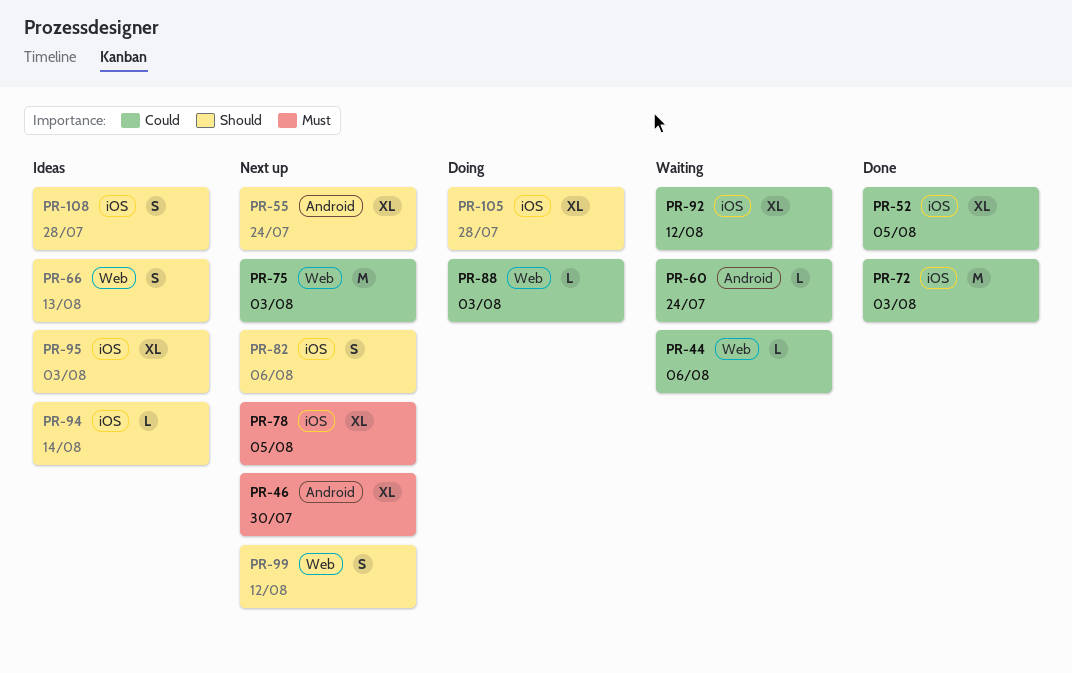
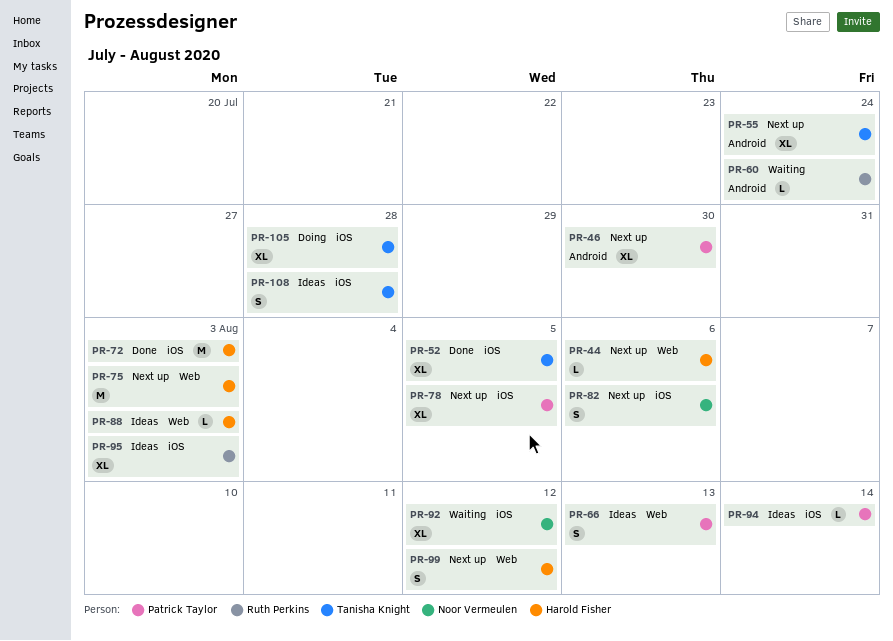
PR-44, status: Waiting -> Next up
PR-88, status: Doing -> Ideas

